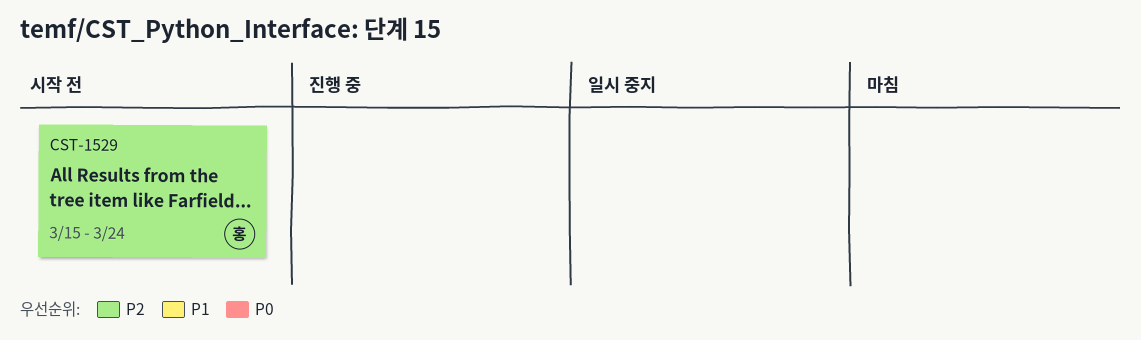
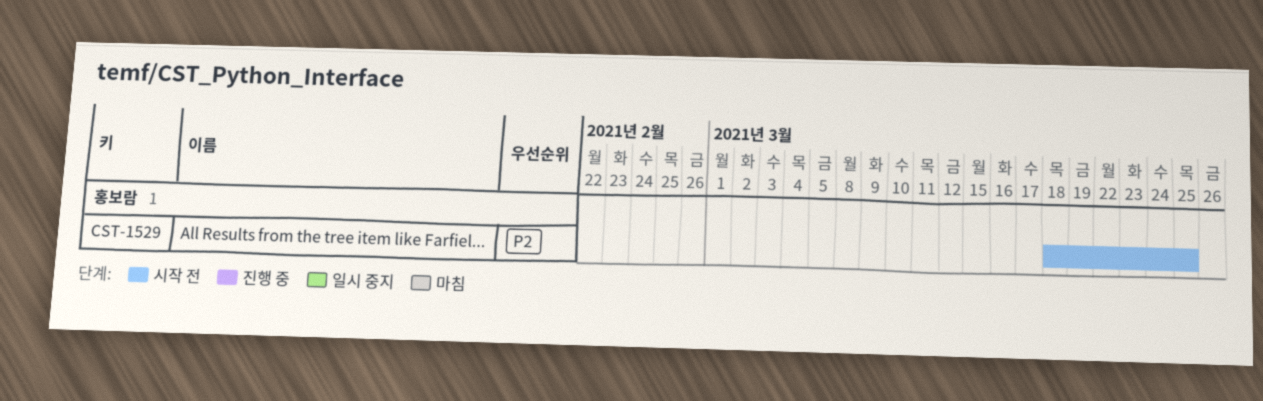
CST-1529, start: Mar 15 -> Mar 18
CST-1529, due: Mar 24 -> Mar 25

